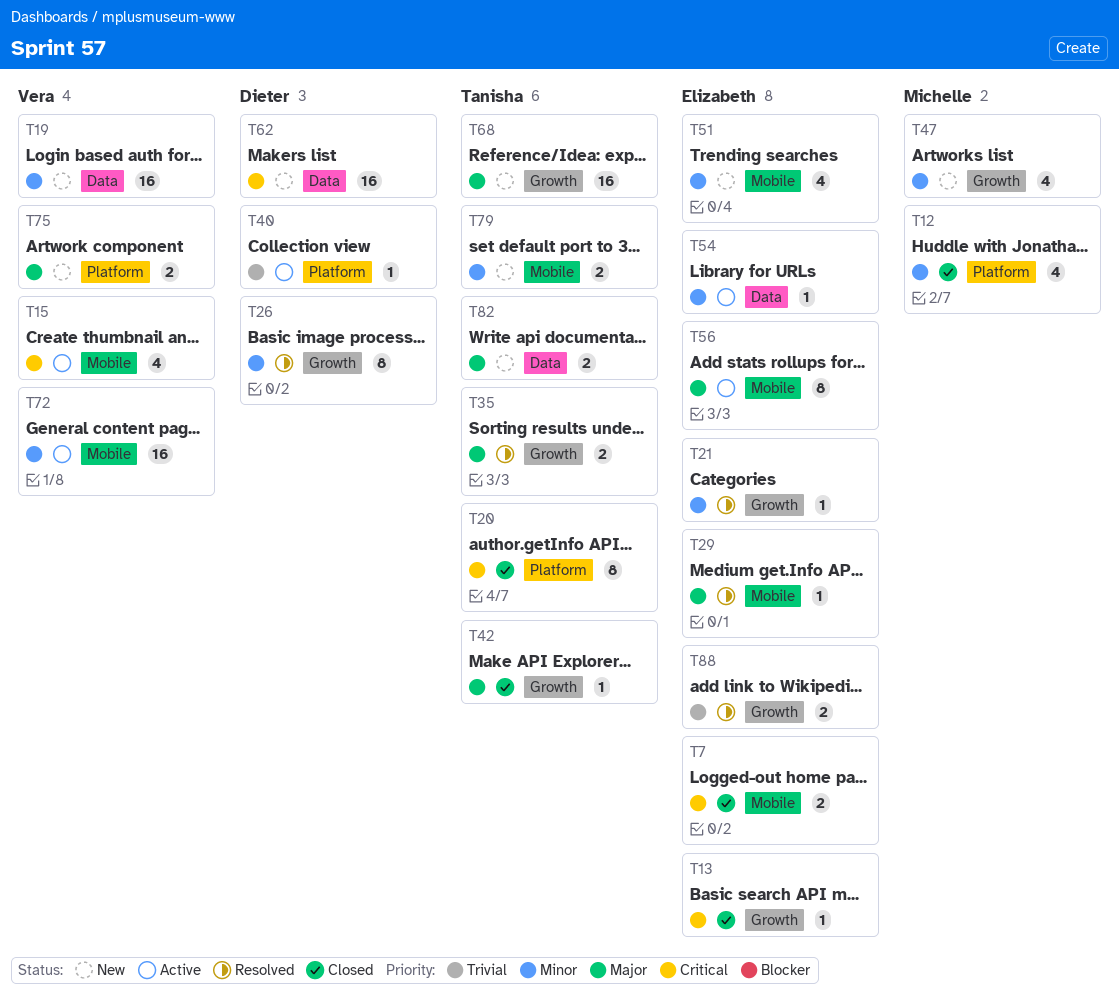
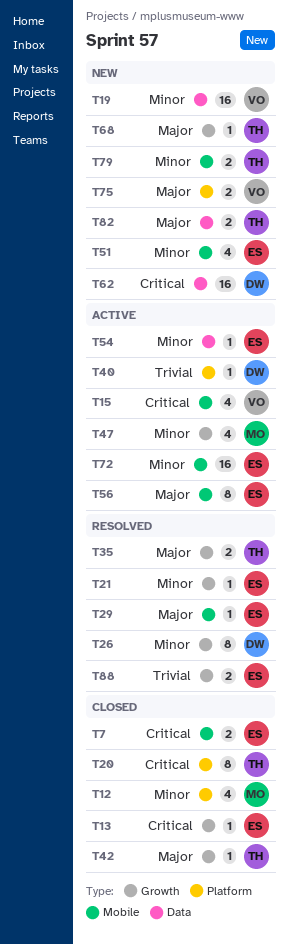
T47, status: New -> Active
T68, estimate: 16 -> 1
T72, owner: Vera -> Elizabeth

